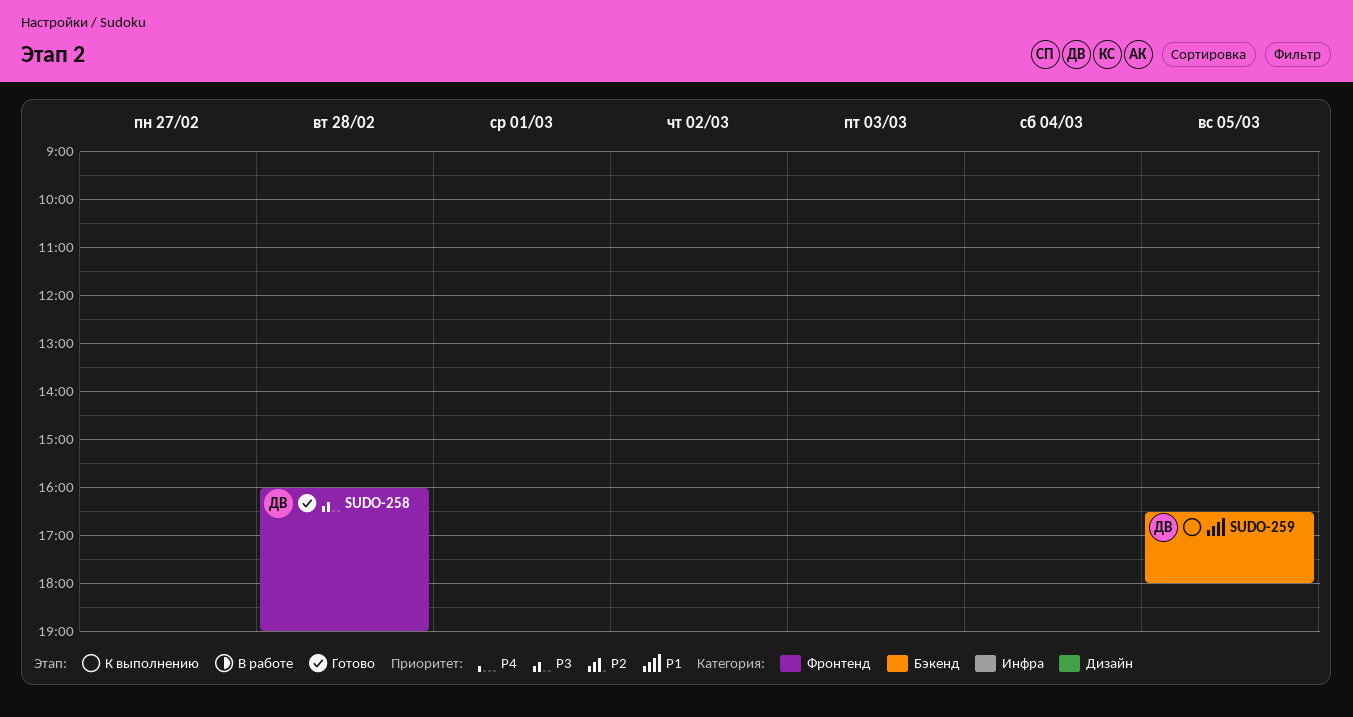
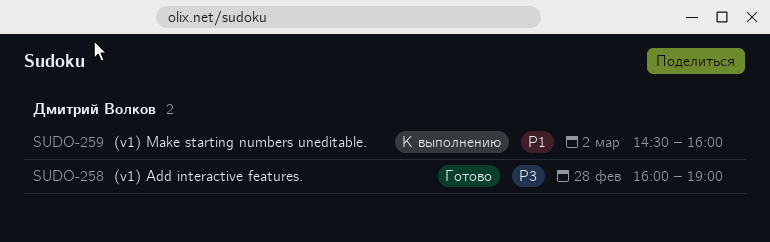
SUDO-259, day: Mar 5 -> Mar 2
SUDO-259, begins: 16:30 -> 14:30
SUDO-259, ends: 18:00 -> 16:00

